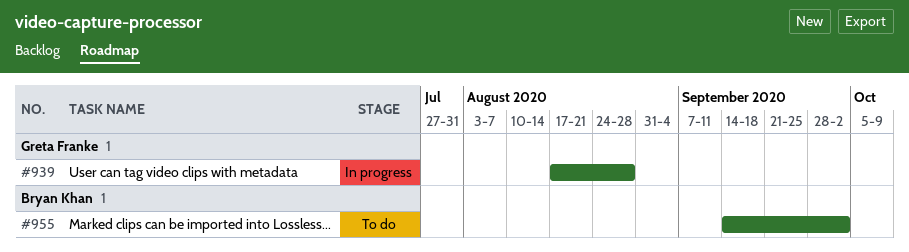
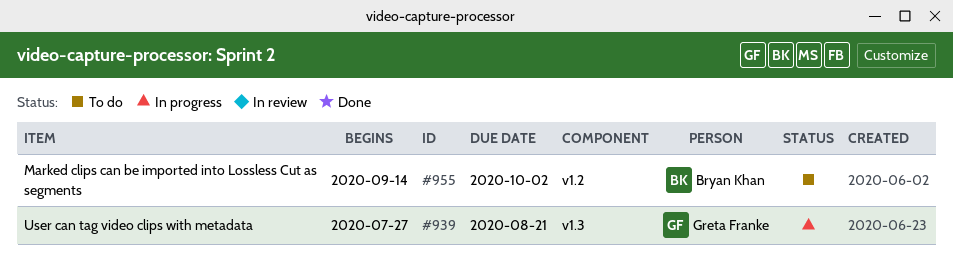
#939, start: Aug 17 -> Jul 27
#939, due: Aug 28 -> Aug 21

